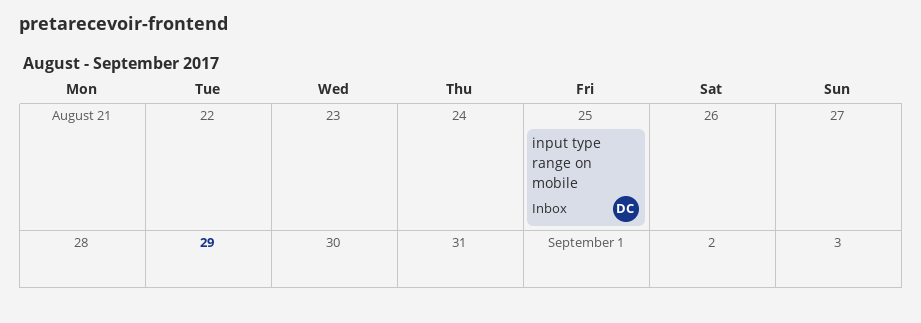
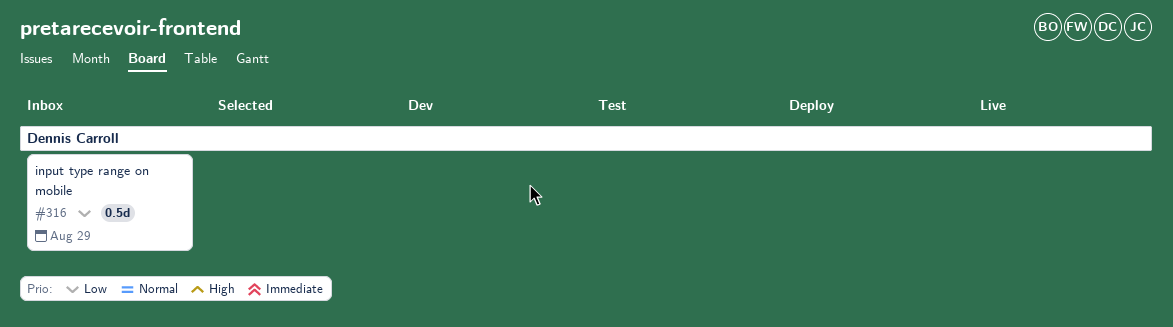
input type range on mobile, due: Aug 25 -> Aug 29

